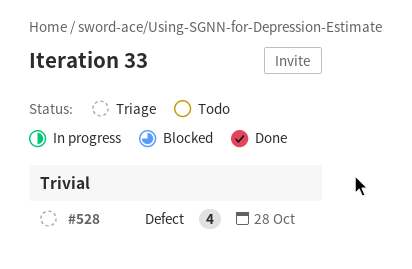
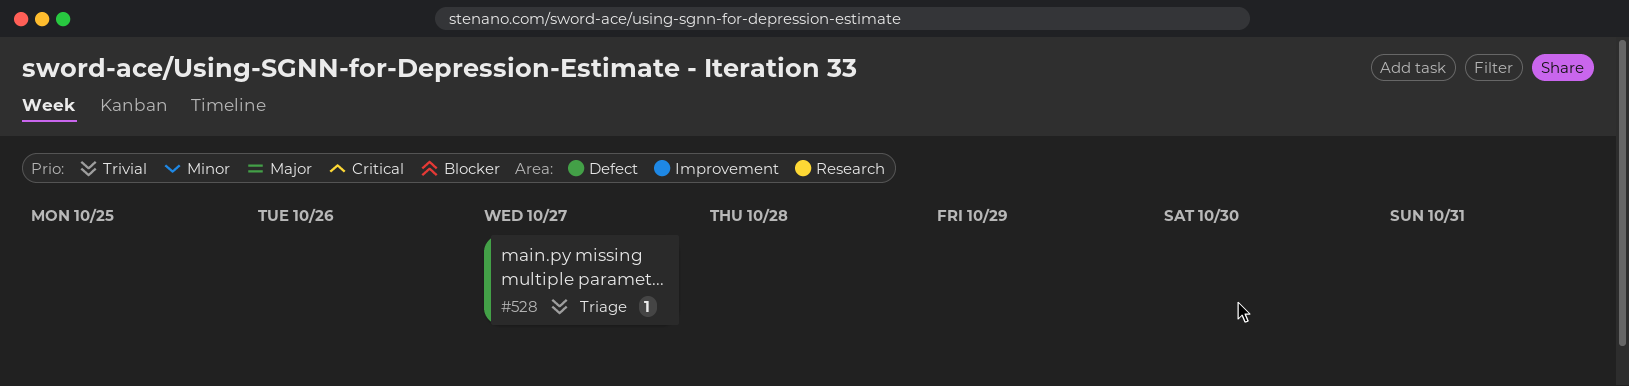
#528, estimate: 4 -> 1
#528, due: Oct 28 -> Oct 27

